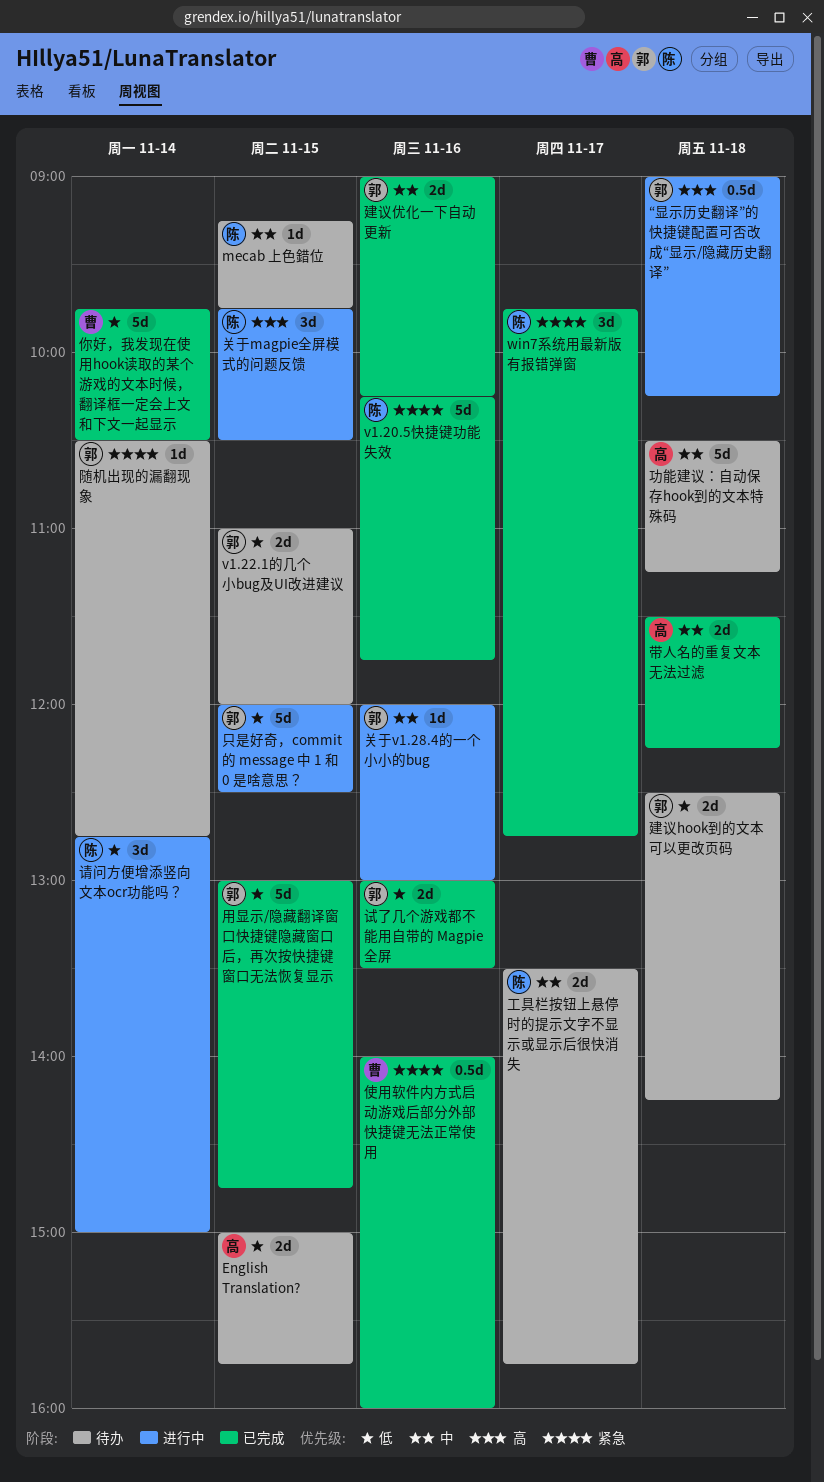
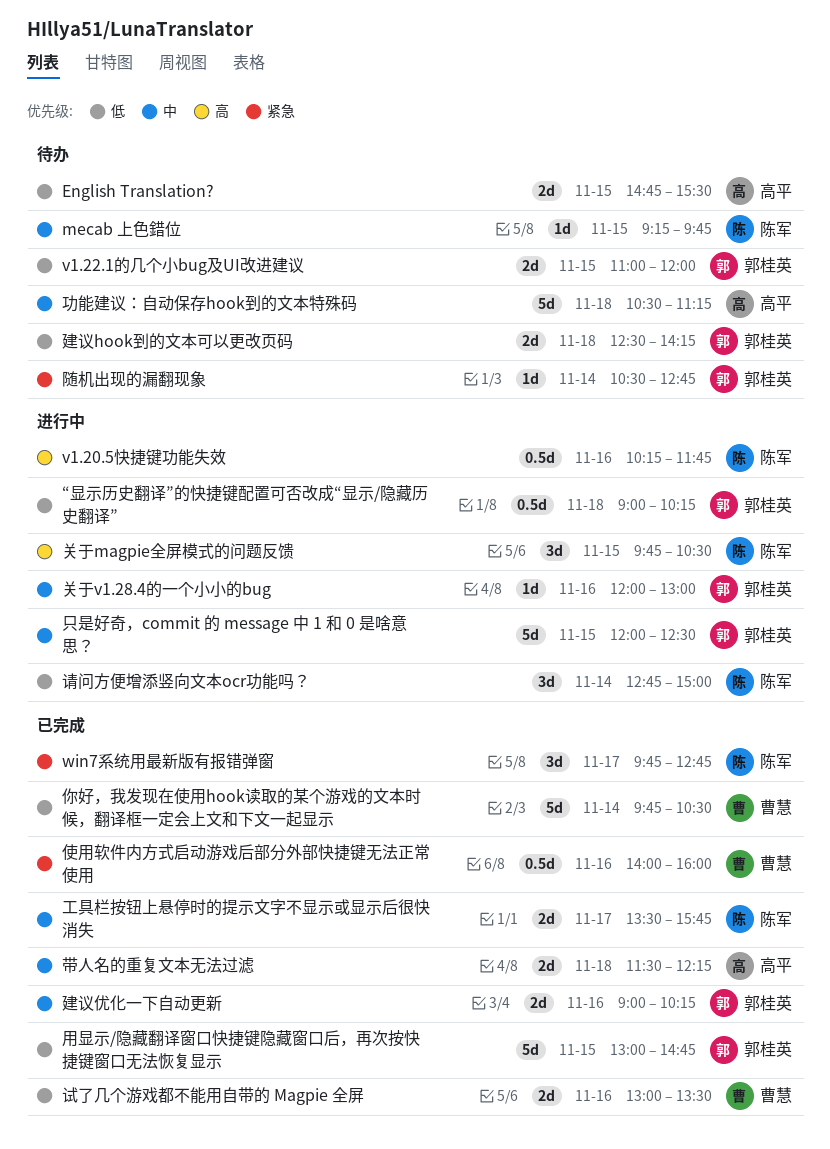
English Translation?, begins: 15:00 -> 14:45
English Translation?, ends: 15:45 -> 15:30
v1.20.5快捷键功能失效, status: 已完成 -> 进行中
v1.20.5快捷键功能失效, priority: 紧急 -> 高
v1.20.5快捷键功能失效, estimate: 5d -> 0.5d
“显示历史翻译”的快捷键配置可否改成“显示/隐藏历史翻译”, priority: 高 -> 低
只是好奇，commit 的 message 中 1 和 0 是啥意思？, priority: 低 -> 中
工具栏按钮上悬停时的提示文字不显示或显示后很快消失, status: 待办 -> 已完成
试了几个游戏都不能用自带的 Magpie 全屏, owner: 郭桂英 -> 曹慧

